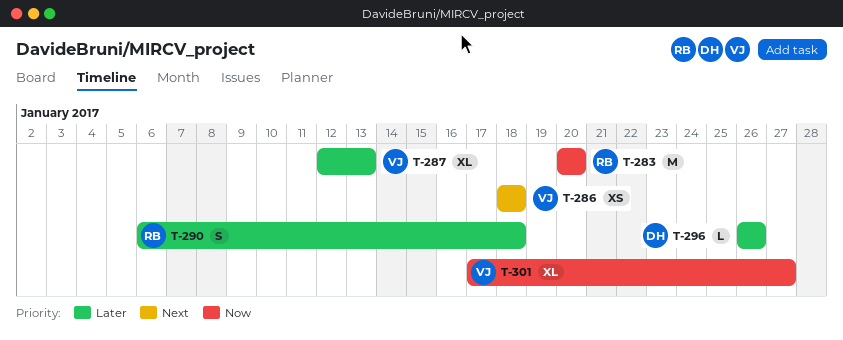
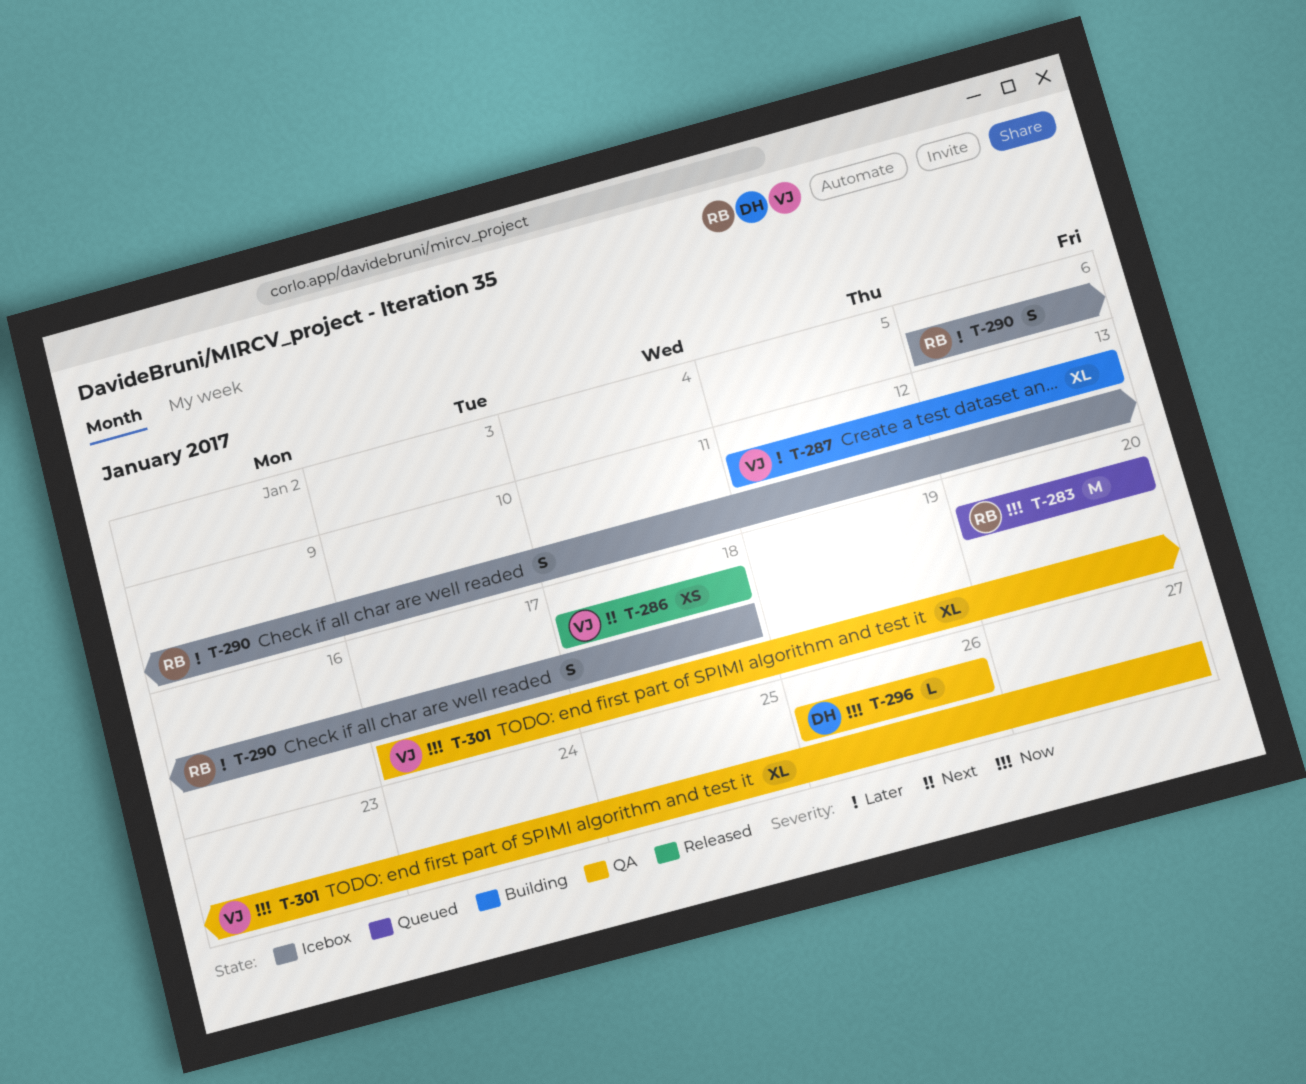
T-296, priority: Later -> Now

